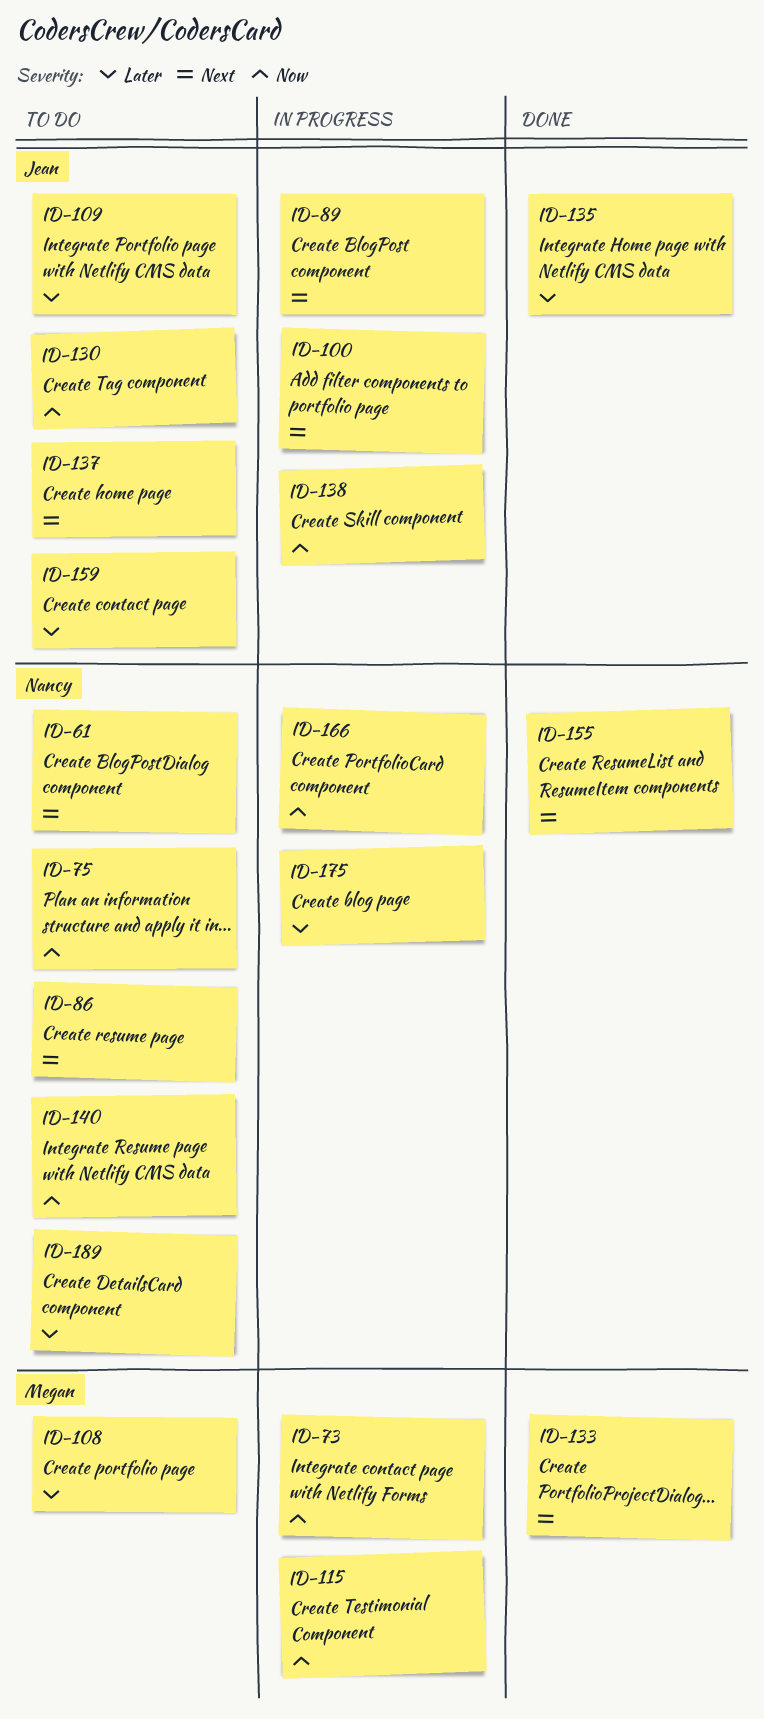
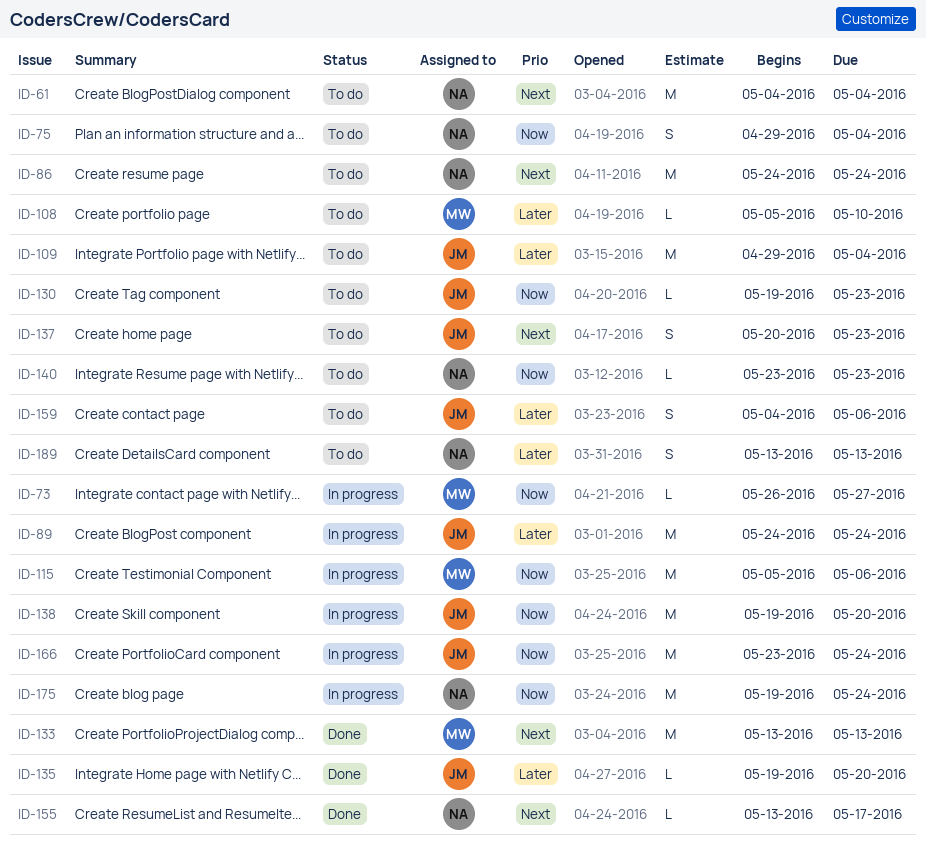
ID-89, priority: Next -> Later
ID-100: present -> none
ID-166, owner: Nancy -> Jean
ID-175, priority: Later -> Now

